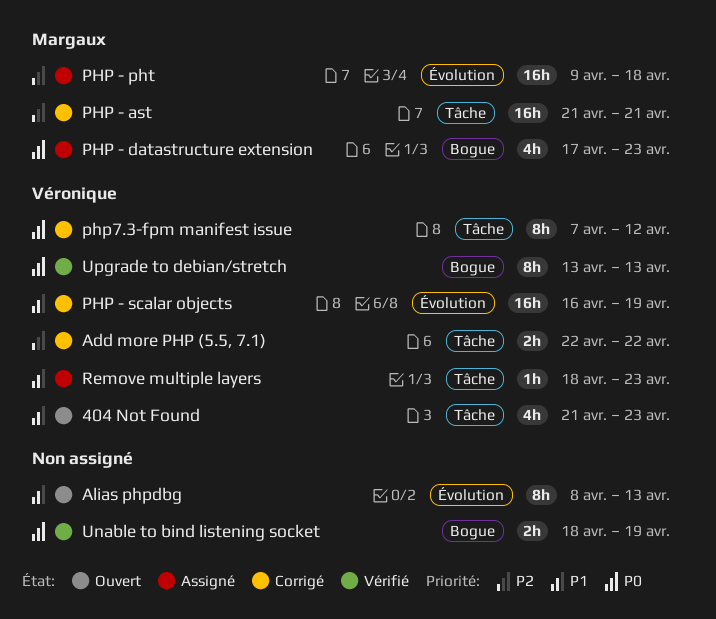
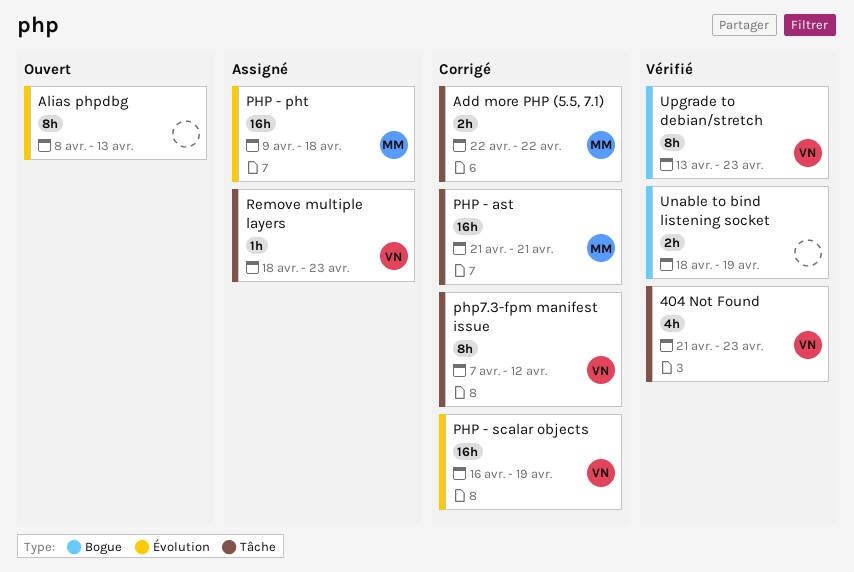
404 Not Found, status: Ouvert -> Vérifié
Add more PHP (5.5, 7.1), owner: Véronique -> Margaux
PHP - datastructure extension: present -> none
Upgrade to debian/stretch, due: Apr 13 -> Apr 23

